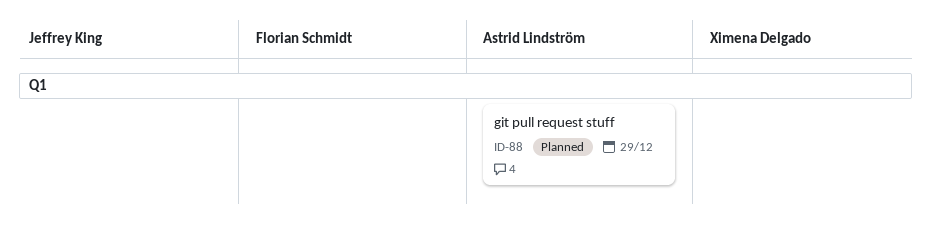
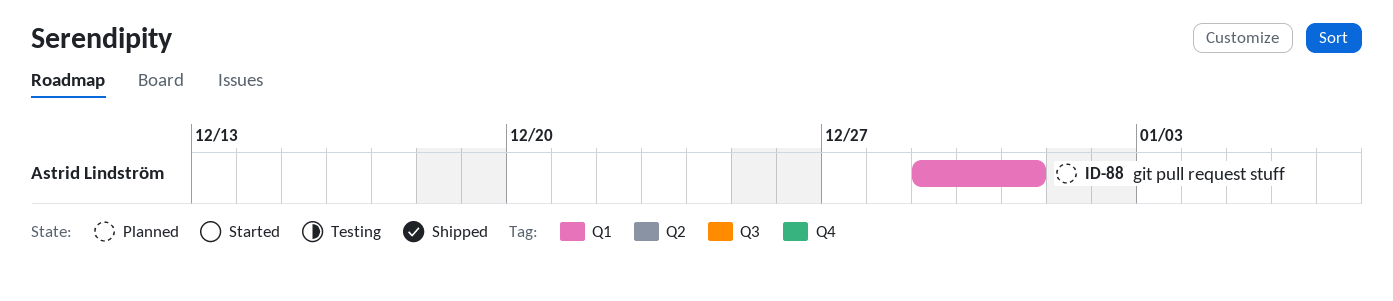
ID-88, due: Dec 29 -> Dec 31

